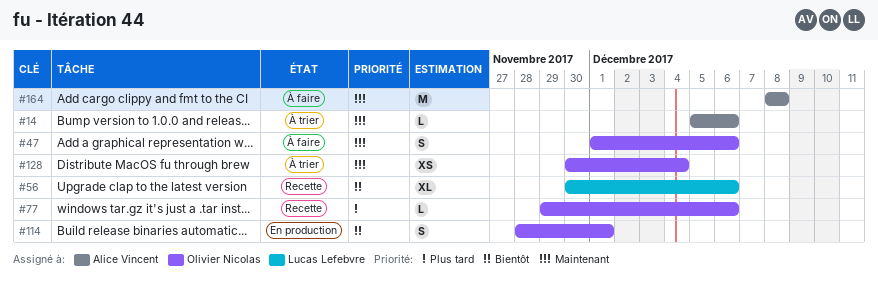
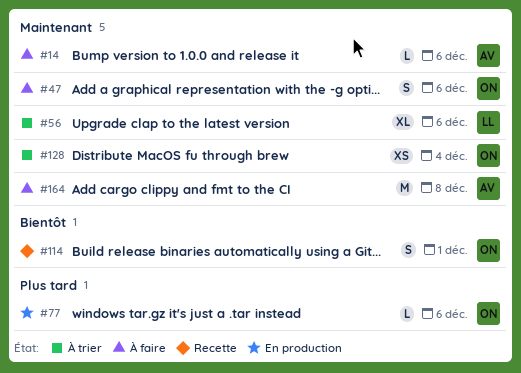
#14, status: À trier -> À faire
#56, status: Recette -> À trier
#56, priority: Bientôt -> Maintenant
#77, status: Recette -> En production
#114, status: En production -> Recette

